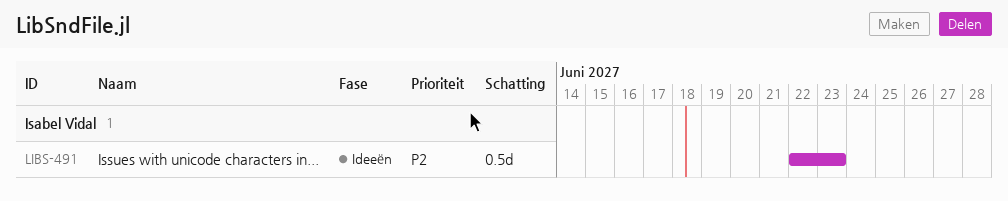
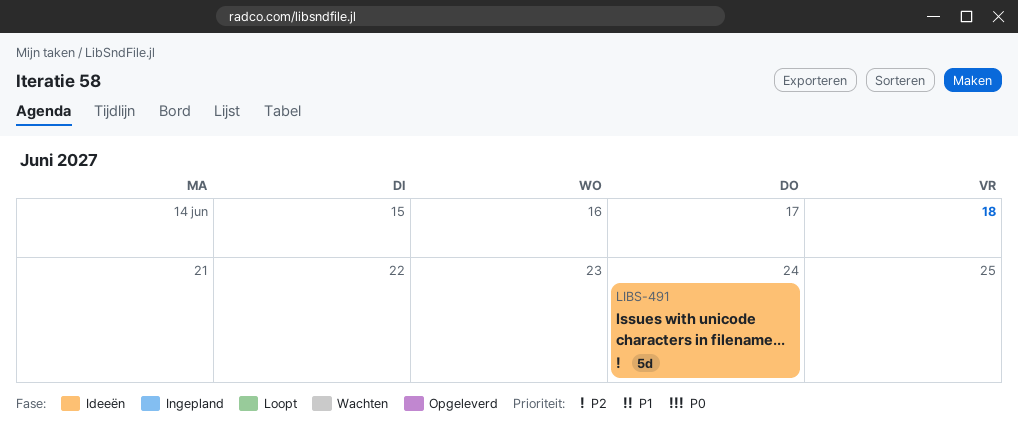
LIBS-491, estimate: 0.5d -> 5d
LIBS-491, due: Jun 23 -> Jun 24

